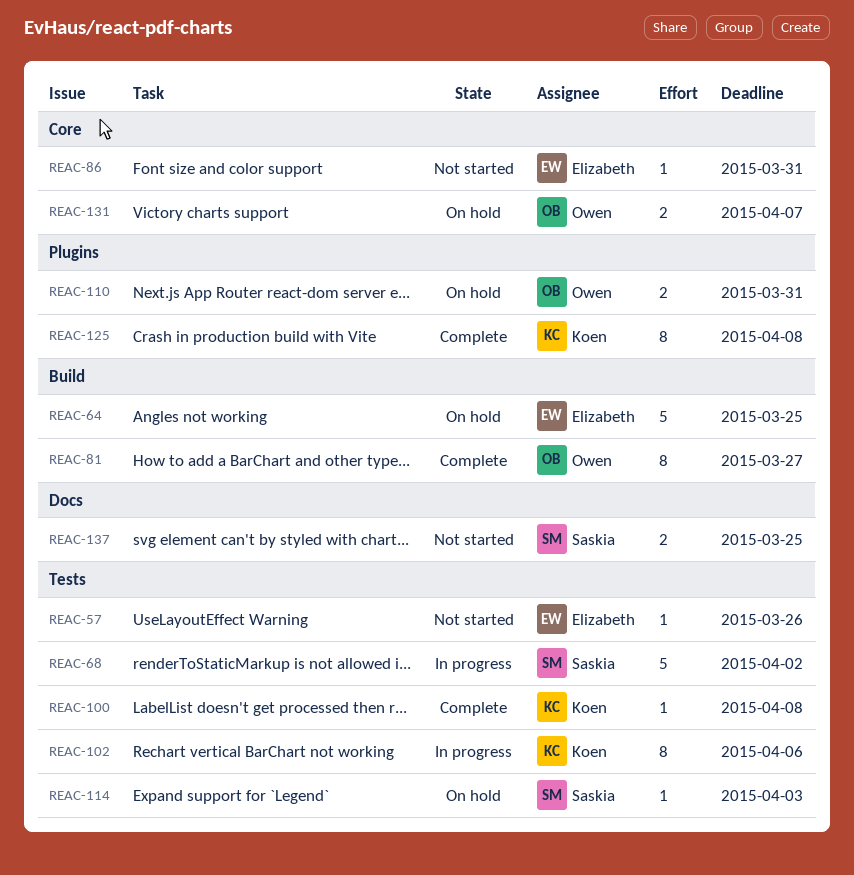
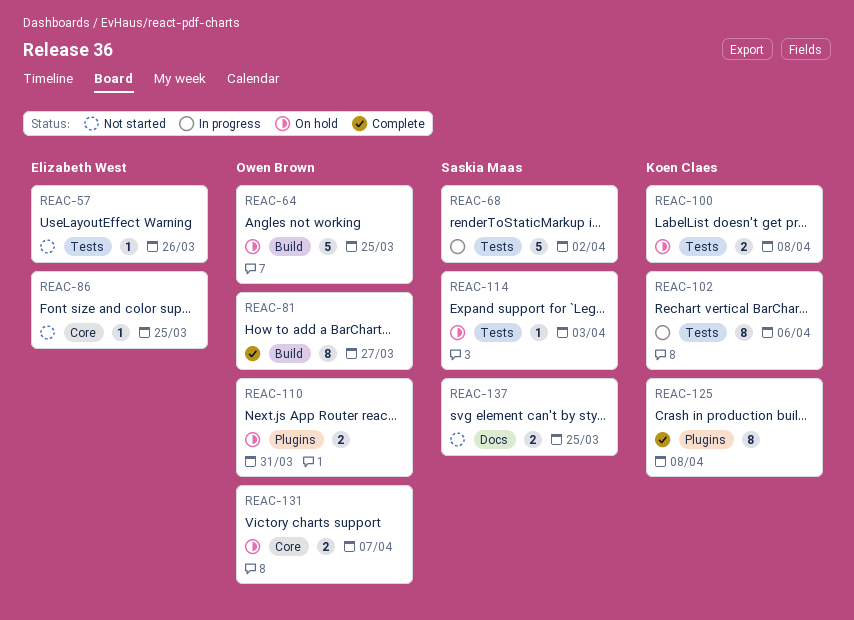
REAC-64, owner: Elizabeth West -> Owen Brown
REAC-86, due: Mar 31 -> Mar 25
REAC-100, status: Complete -> On hold
REAC-100, estimate: 1 -> 2

